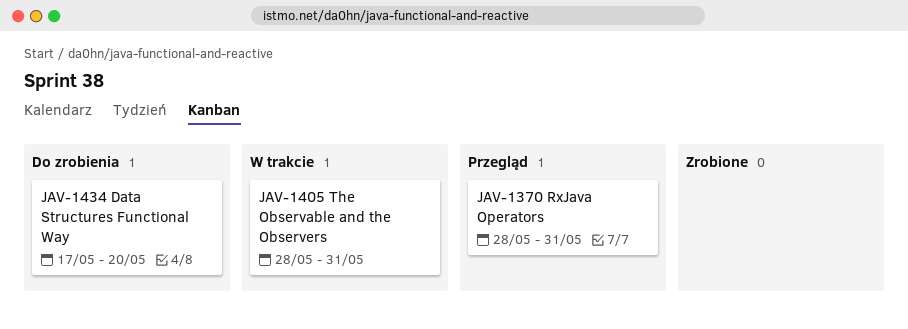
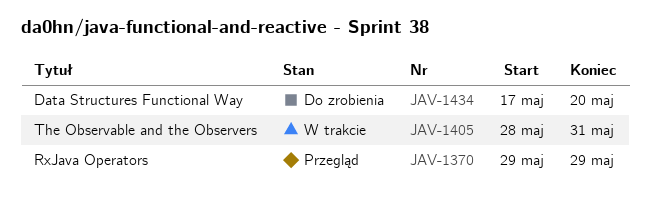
JAV-1370, start: May 28 -> May 29
JAV-1370, due: May 31 -> May 29

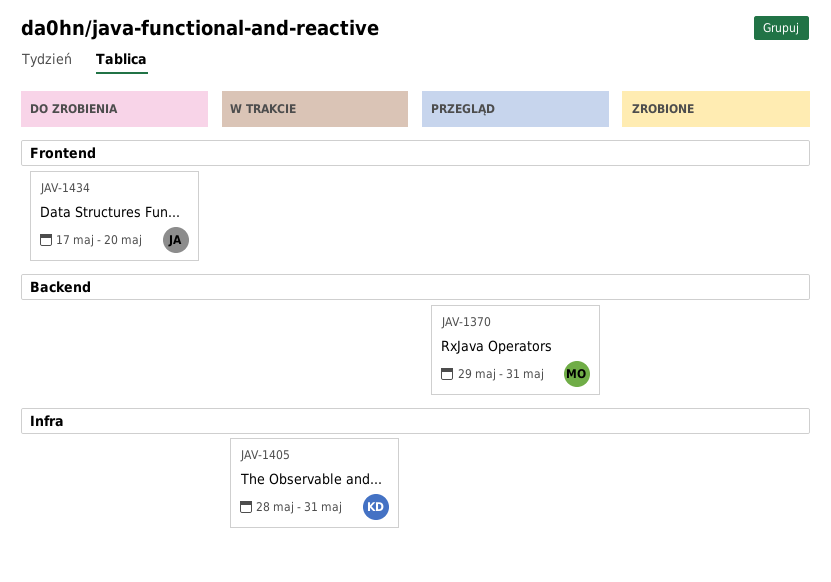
JAV-1370, due: May 29 -> May 31

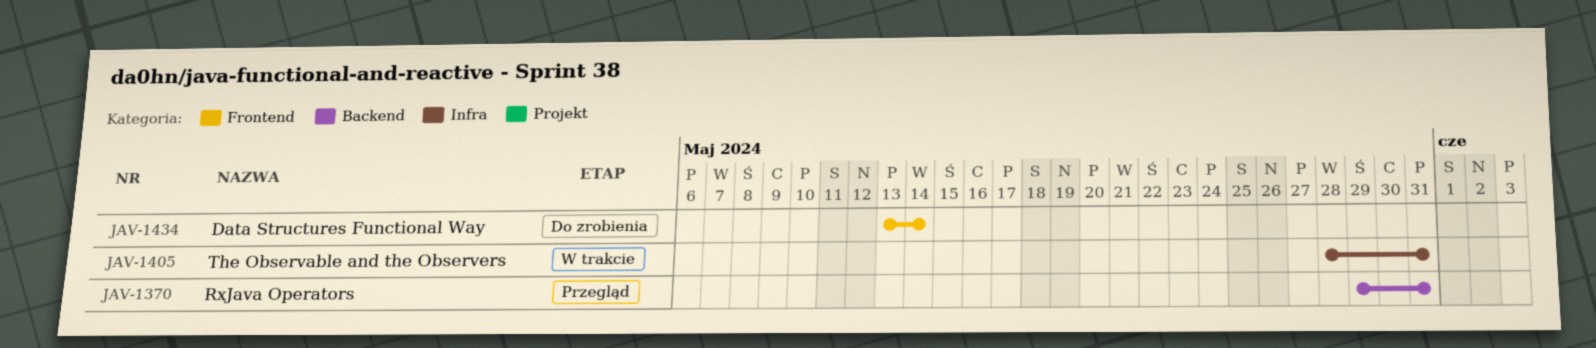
JAV-1434, start: May 17 -> May 13
JAV-1434, due: May 20 -> May 14

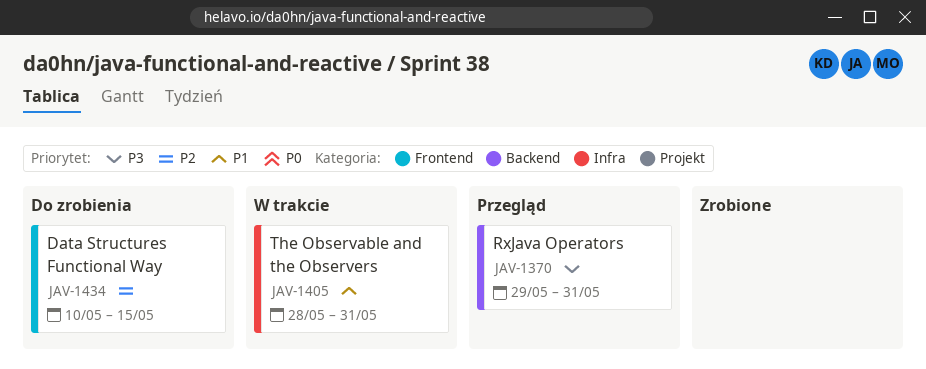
JAV-1434, start: May 13 -> May 10
JAV-1434, due: May 14 -> May 15

